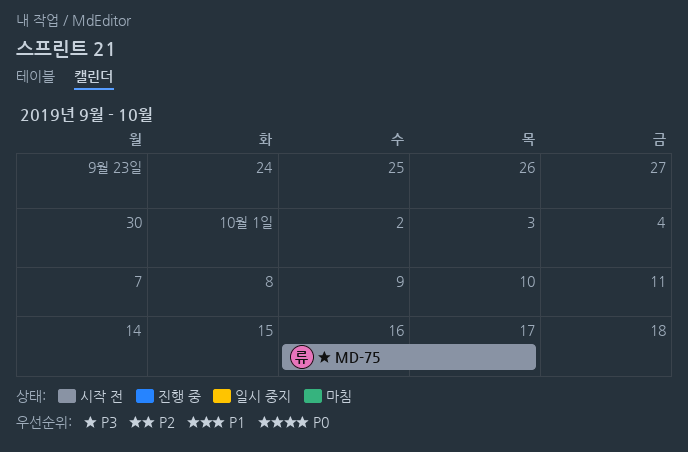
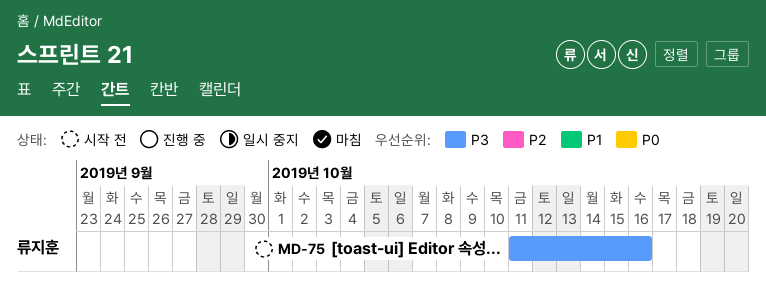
MD-75, start: Oct 16 -> Oct 11
MD-75, due: Oct 17 -> Oct 16

